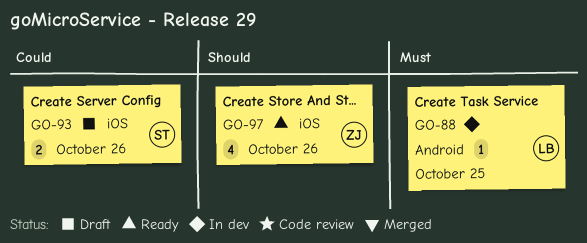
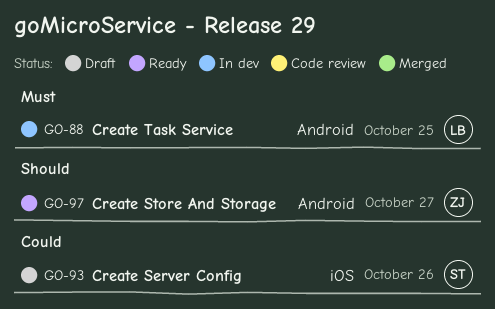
GO-97, label: iOS -> Android
GO-97, due: Oct 26 -> Oct 27

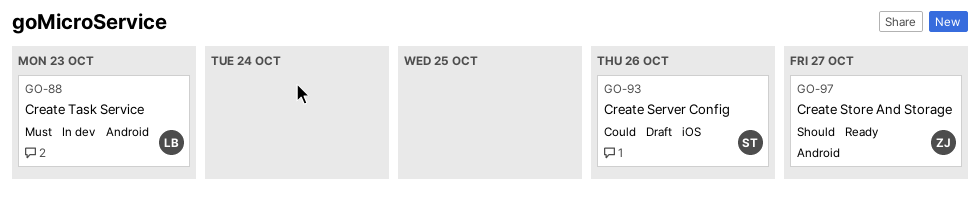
GO-88, due: Oct 25 -> Oct 23

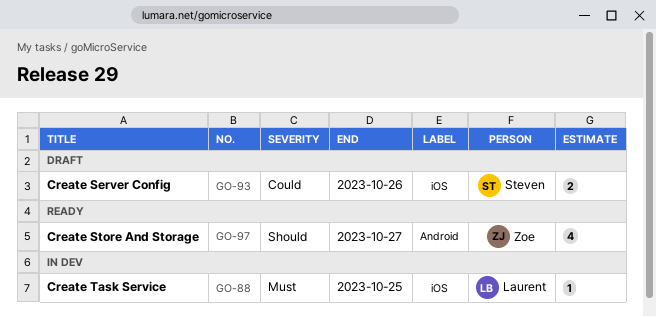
GO-88, label: Android -> iOS
GO-88, due: Oct 23 -> Oct 25

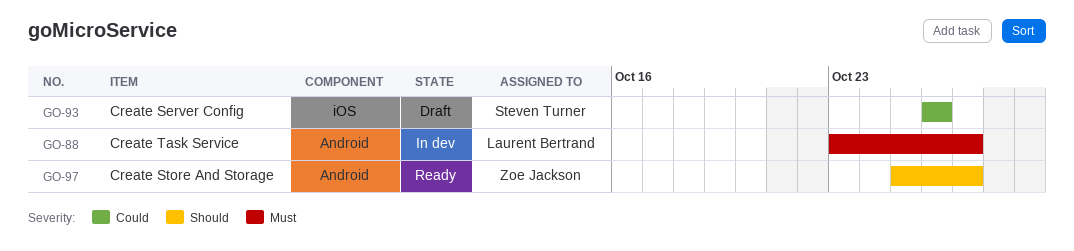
GO-88, label: iOS -> Android
GO-88, due: Oct 25 -> Oct 27

